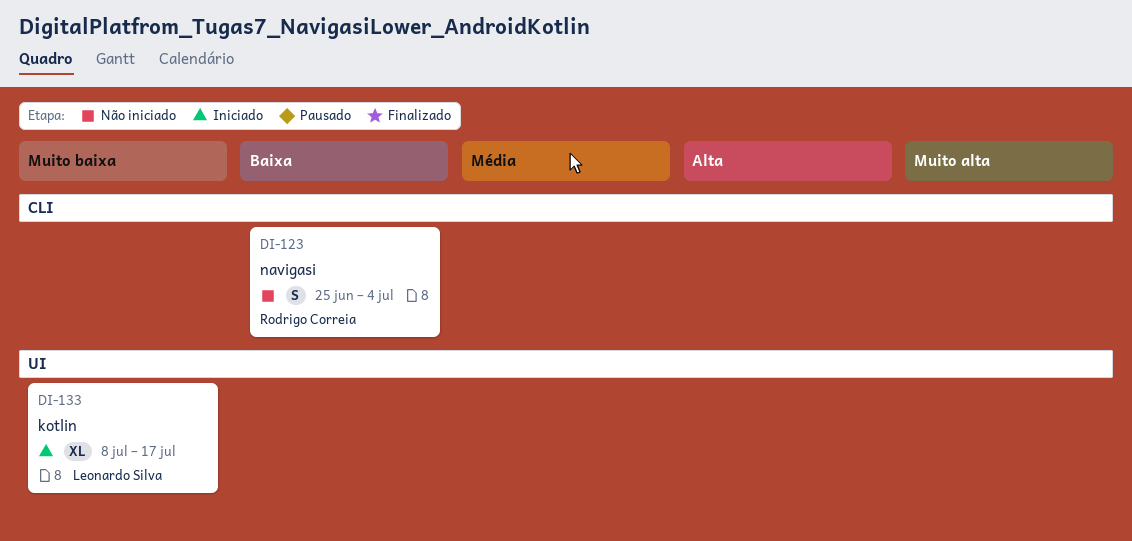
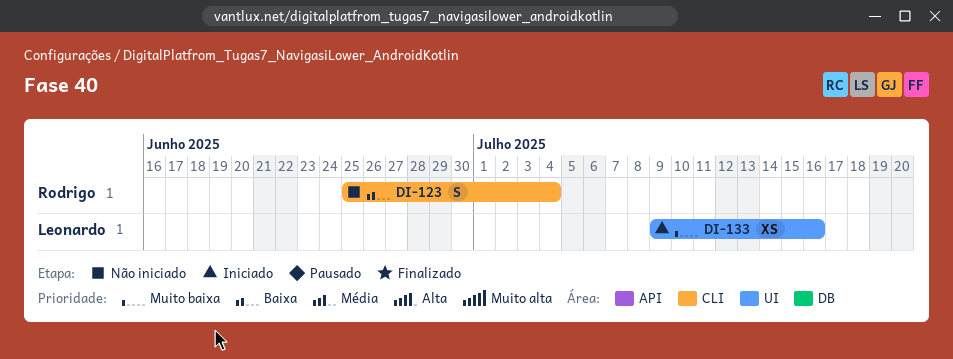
DI-133, estimate: XL -> XS
DI-133, start: Jul 8 -> Jul 9
DI-133, due: Jul 17 -> Jul 16

